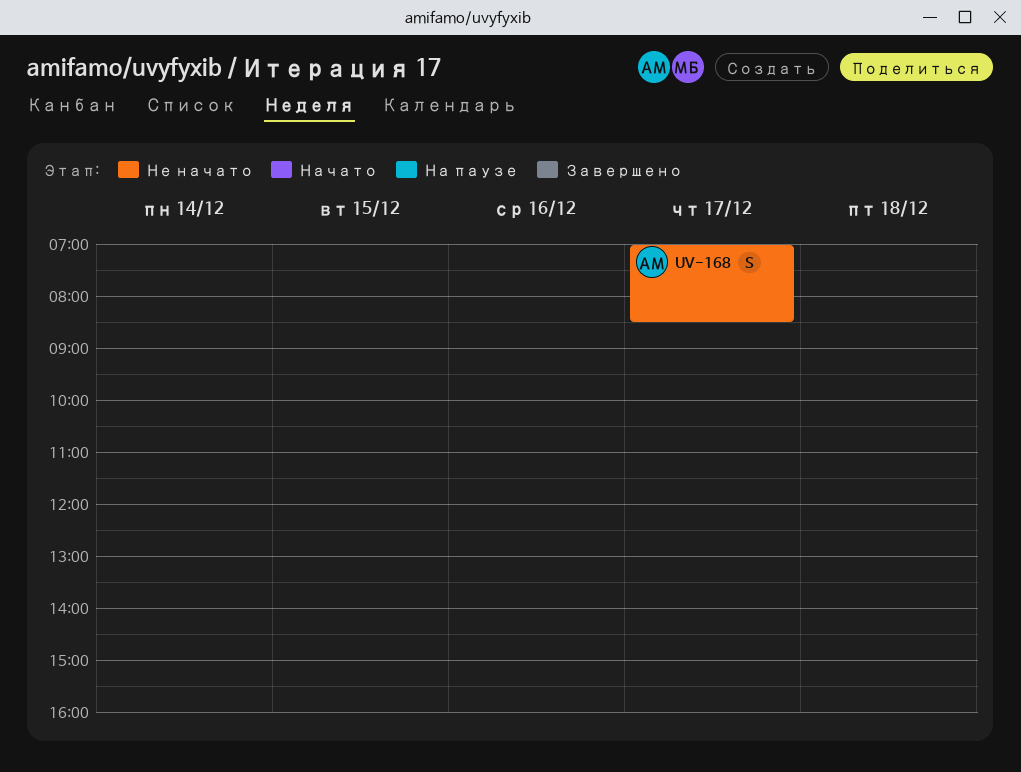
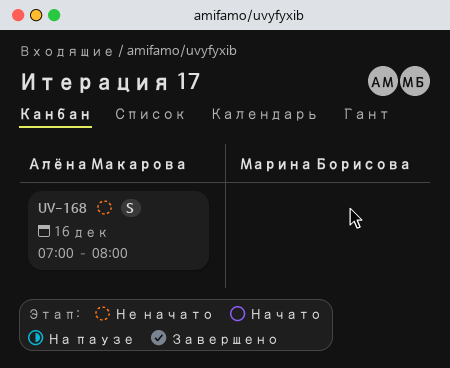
UV-168, day: Dec 17 -> Dec 16
UV-168, ends: 08:30 -> 08:00

